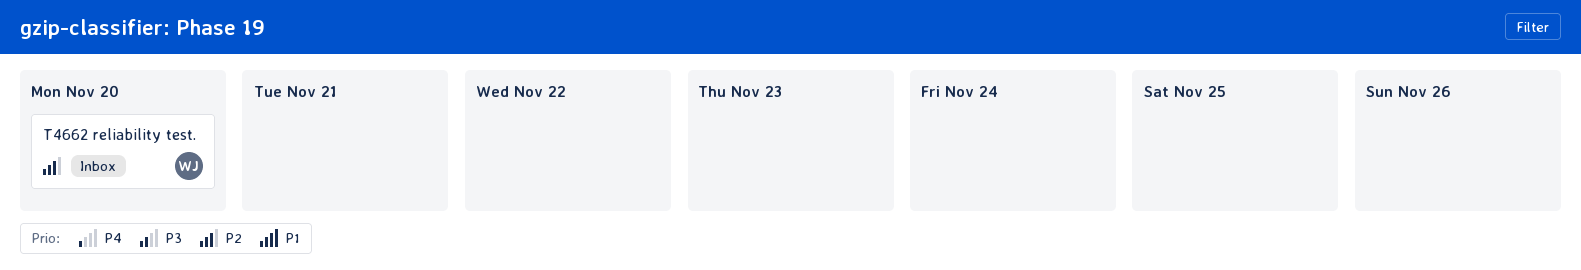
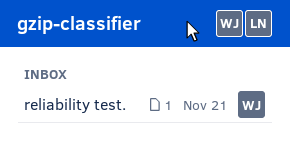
reliability test., due: Nov 20 -> Nov 21

